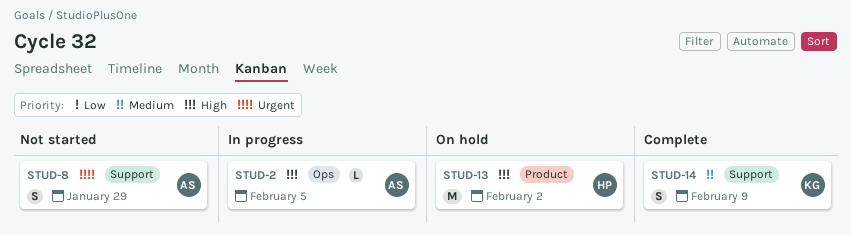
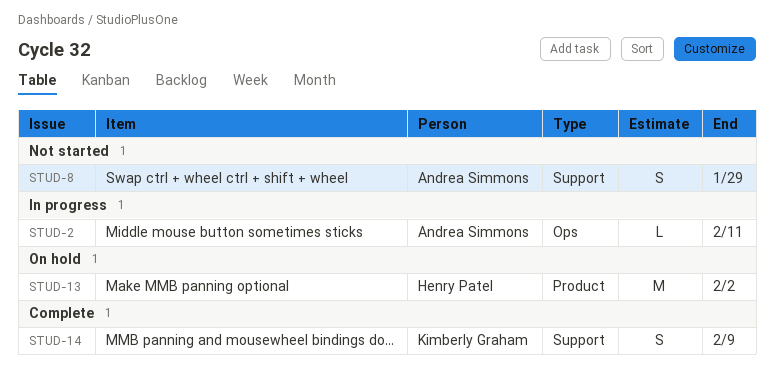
STUD-2, due: Feb 5 -> Feb 11

